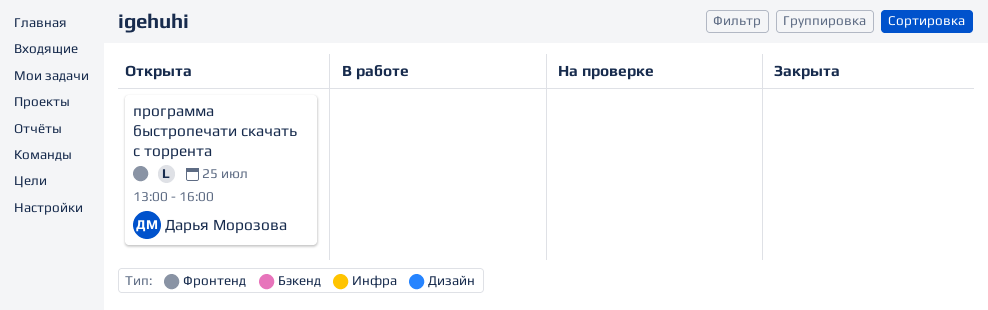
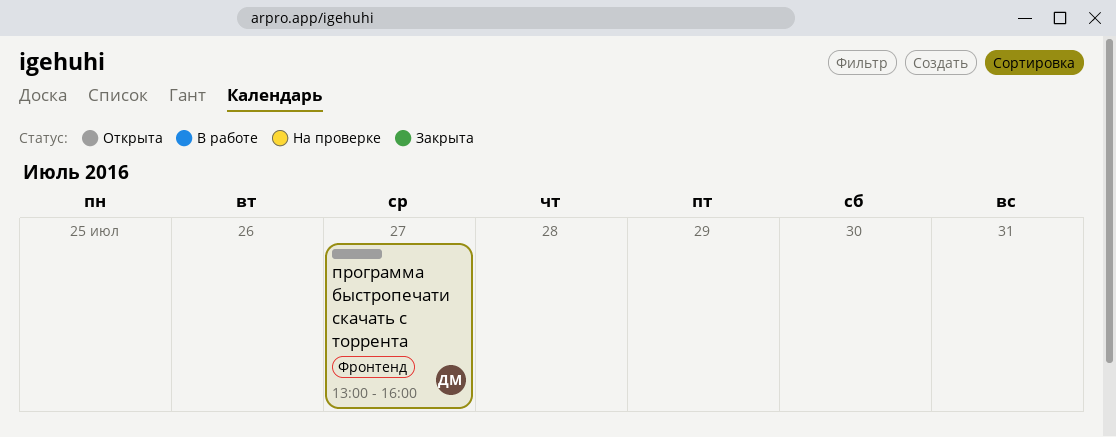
программа быстропечати скачать с торрента, day: Jul 25 -> Jul 27

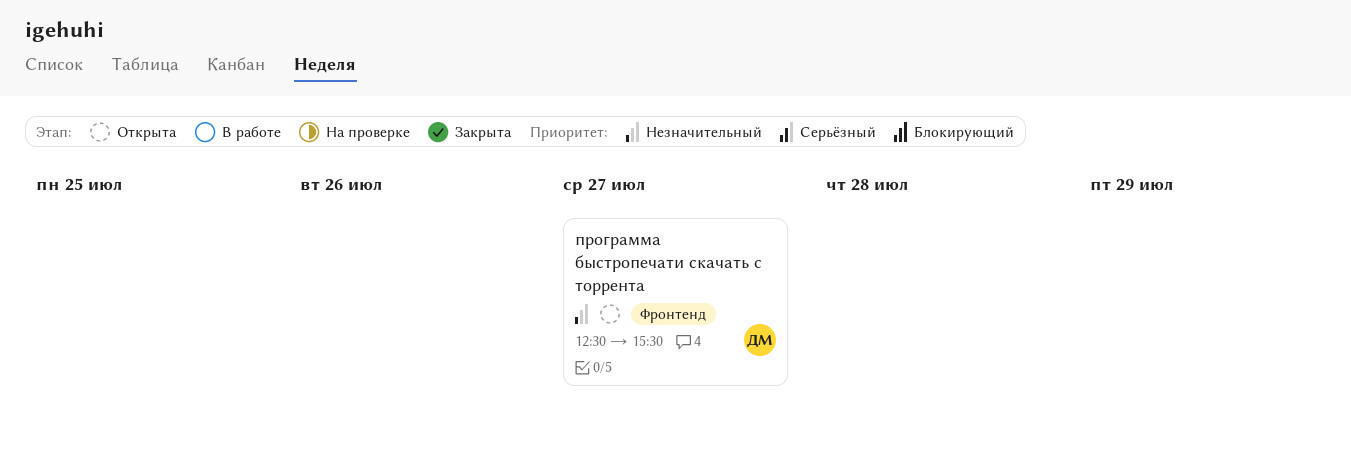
программа быстропечати скачать с торрента, begins: 13:00 -> 12:30
программа быстропечати скачать с торрента, ends: 16:00 -> 15:30

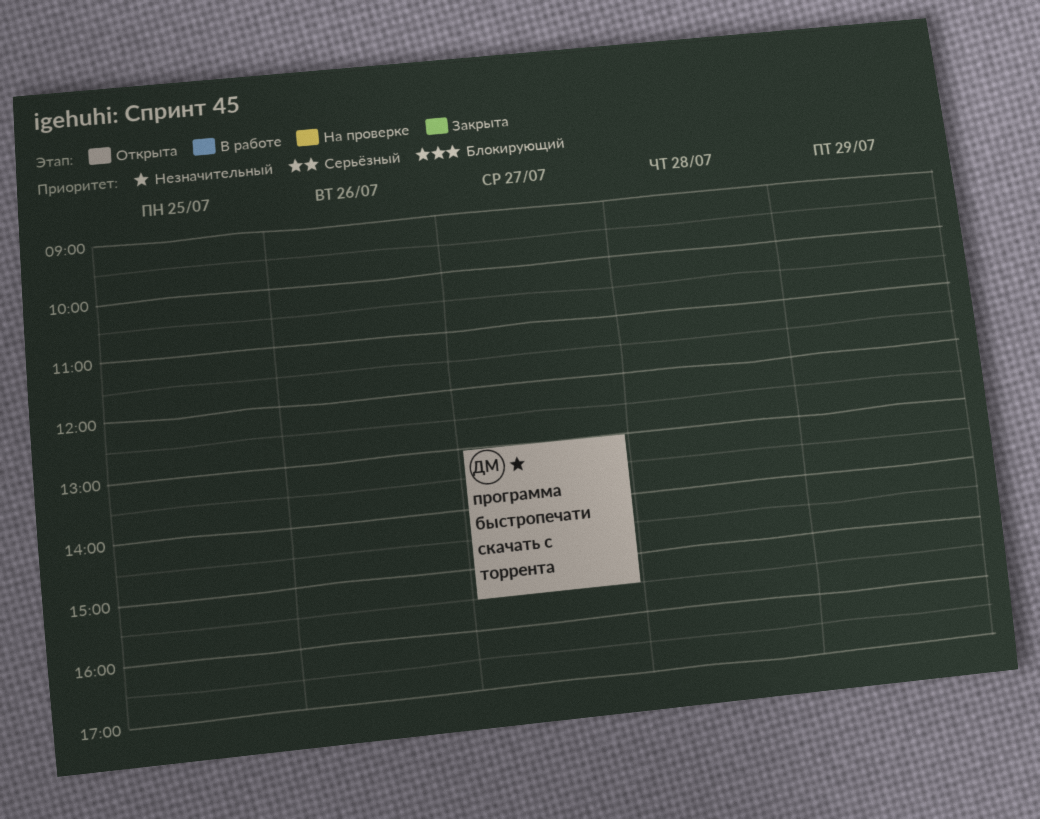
программа быстропечати скачать с торрента, begins: 12:30 -> 13:00

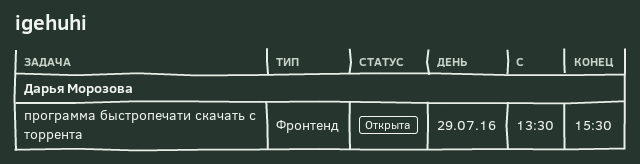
программа быстропечати скачать с торрента, day: Jul 27 -> Jul 29
программа быстропечати скачать с торрента, begins: 13:00 -> 13:30

